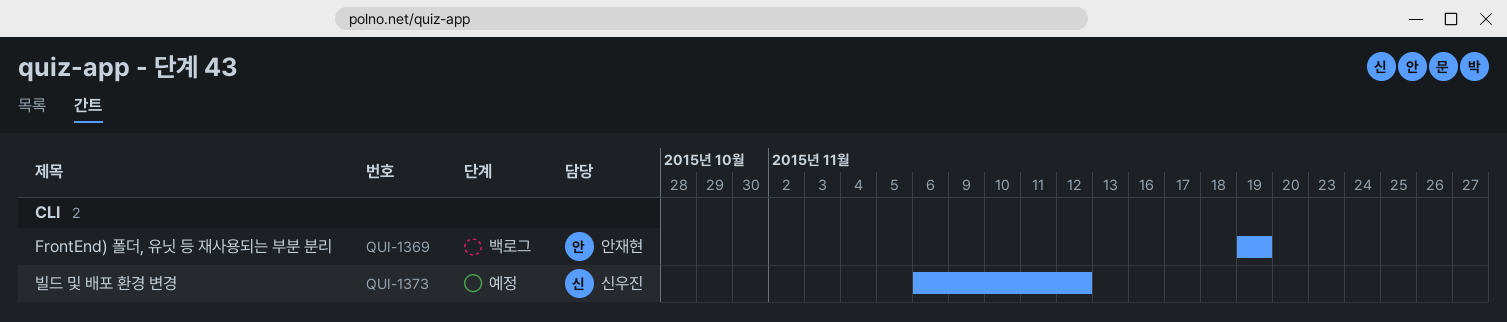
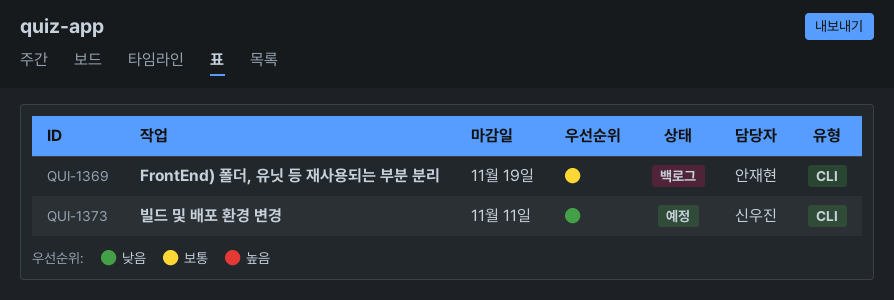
QUI-1373, due: Nov 12 -> Nov 11

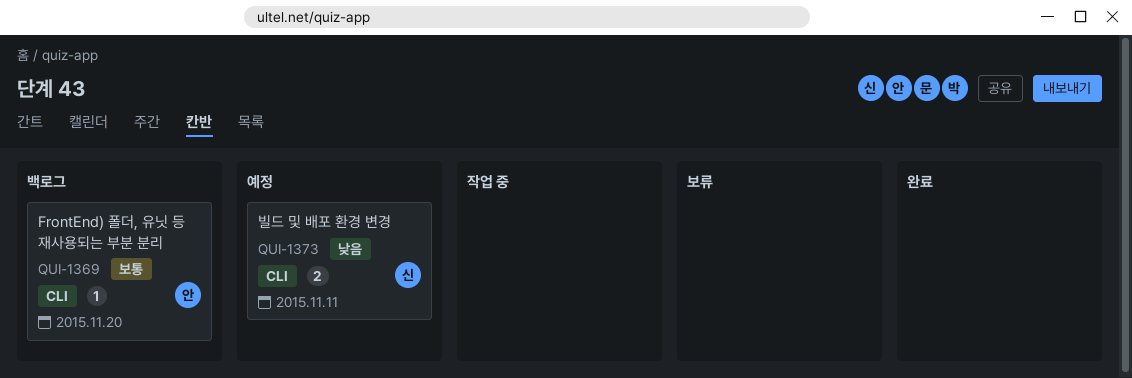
QUI-1369, due: Nov 19 -> Nov 20

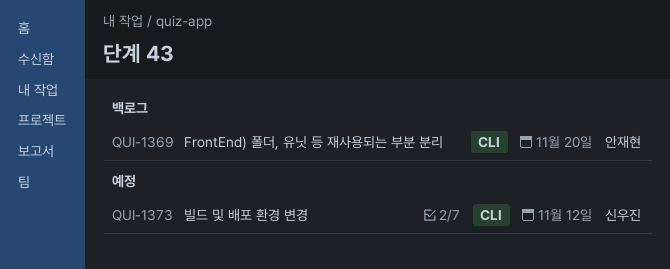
QUI-1373, due: Nov 11 -> Nov 12

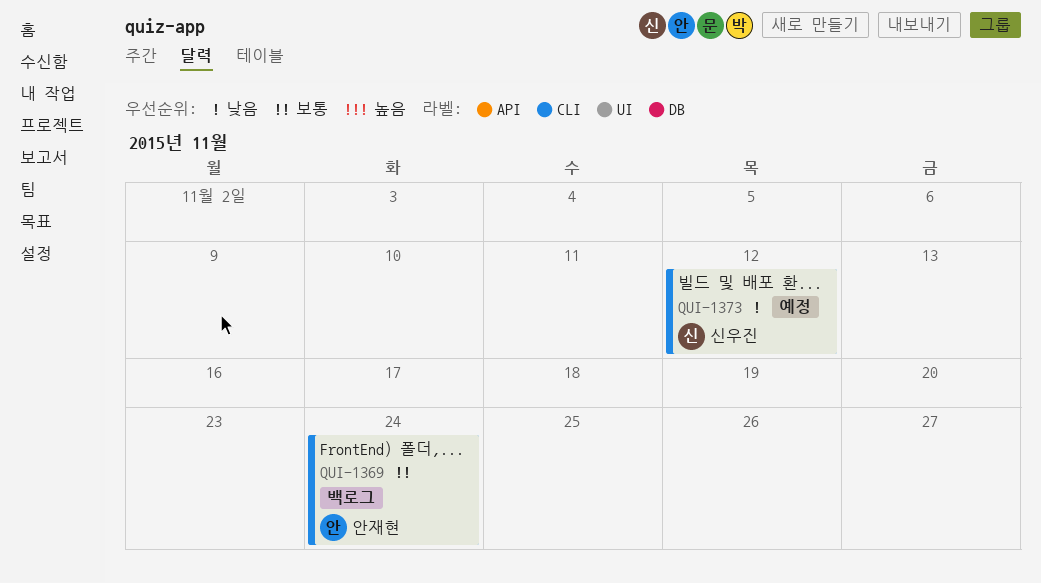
QUI-1369, due: Nov 20 -> Nov 24

